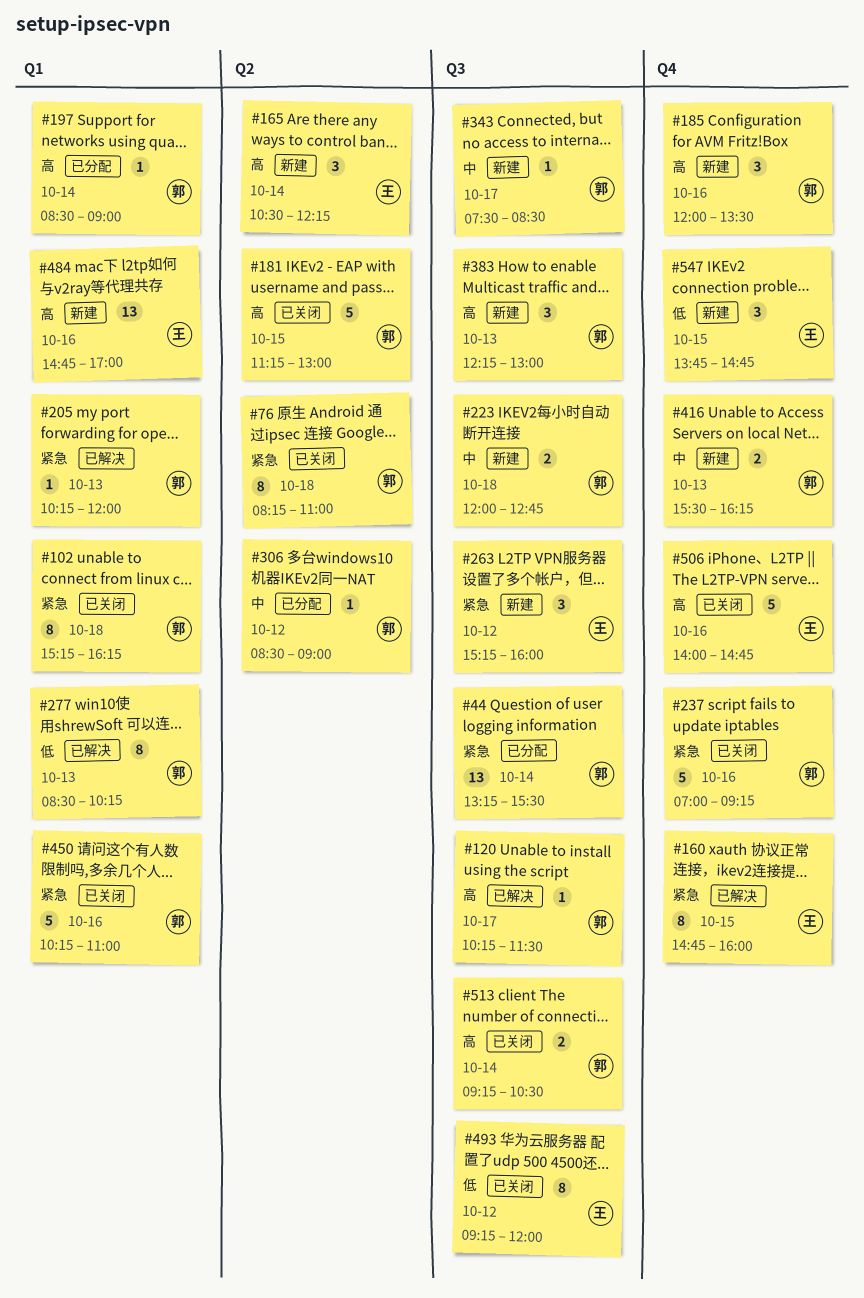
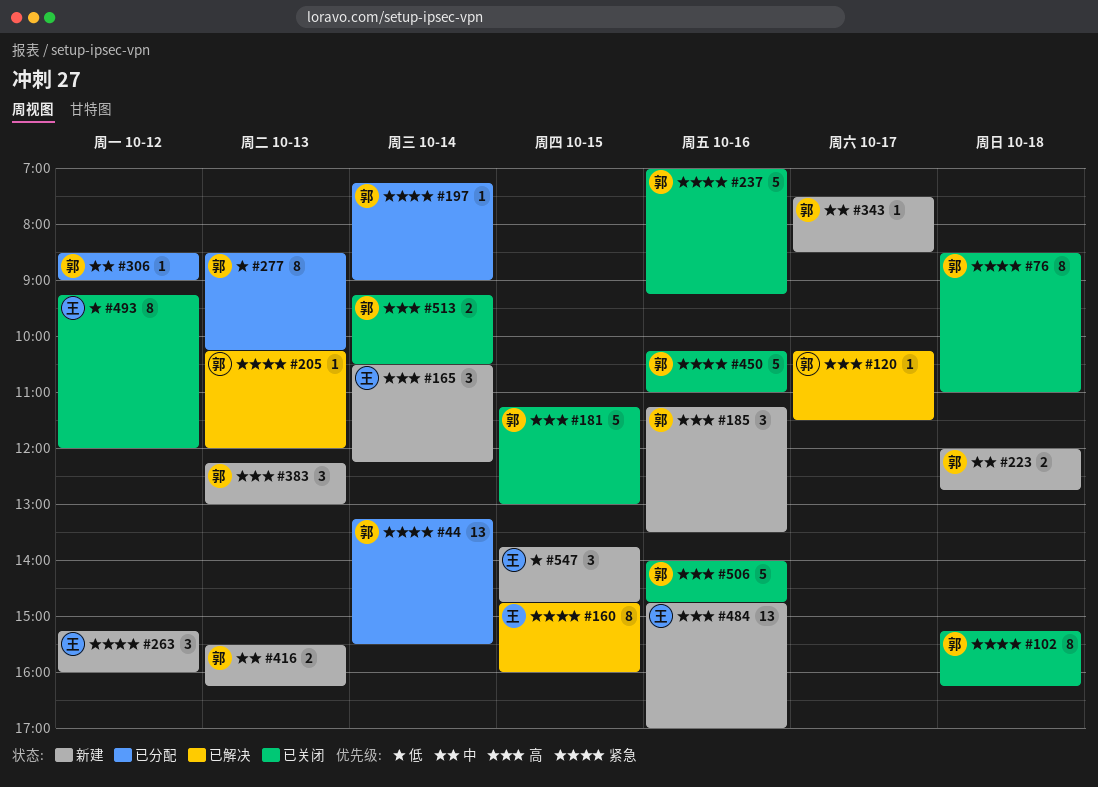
#76, begins: 08:15 -> 08:30
#185, begins: 12:00 -> 11:15
#197, priority: 高 -> 紧急
#197, begins: 08:30 -> 07:15
#277, status: 已解决 -> 已分配
#506, owner: 王 -> 郭

